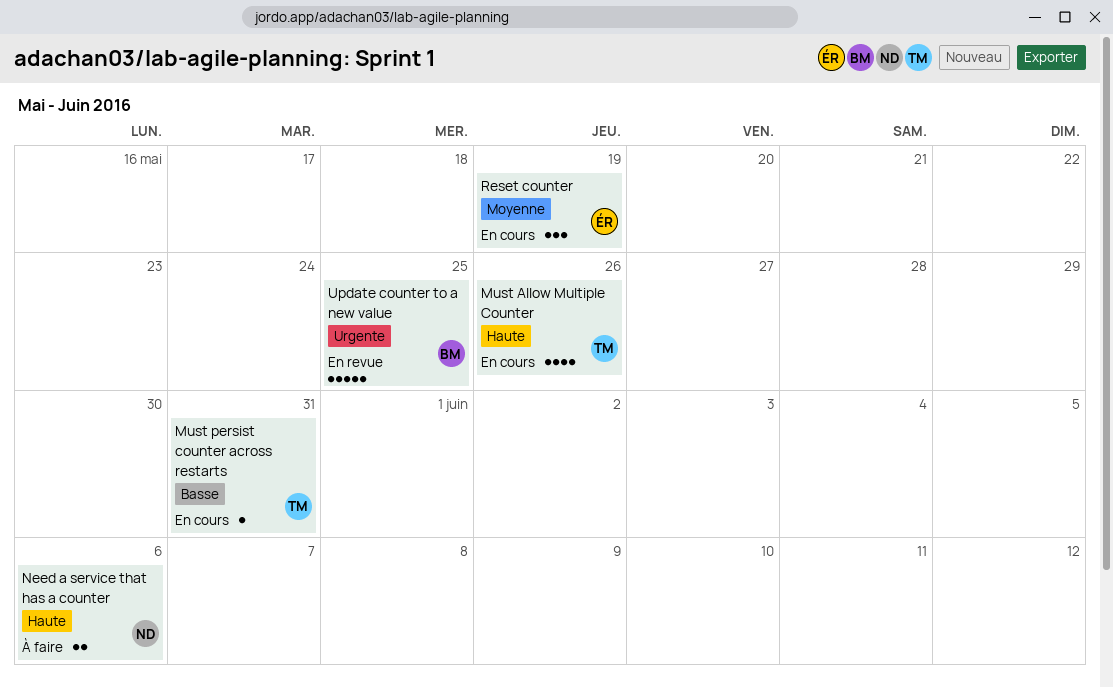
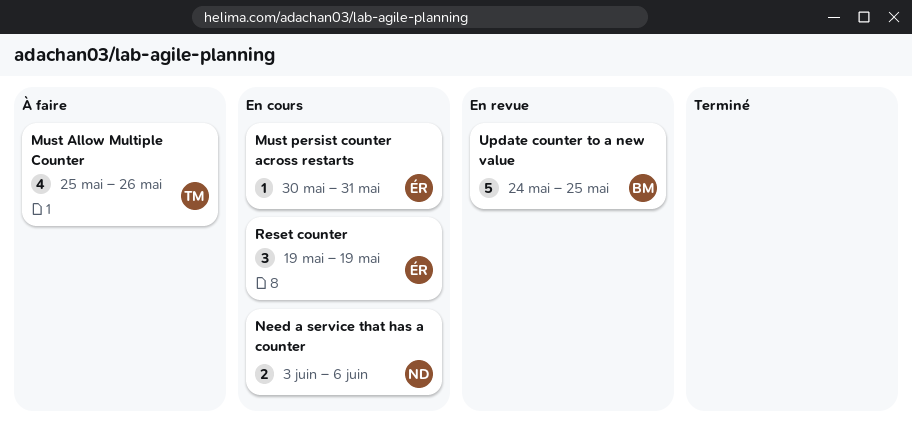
Must Allow Multiple Counter, status: En cours -> À faire
Must persist counter across restarts, owner: TM -> ÉR
Need a service that has a counter, status: À faire -> En cours

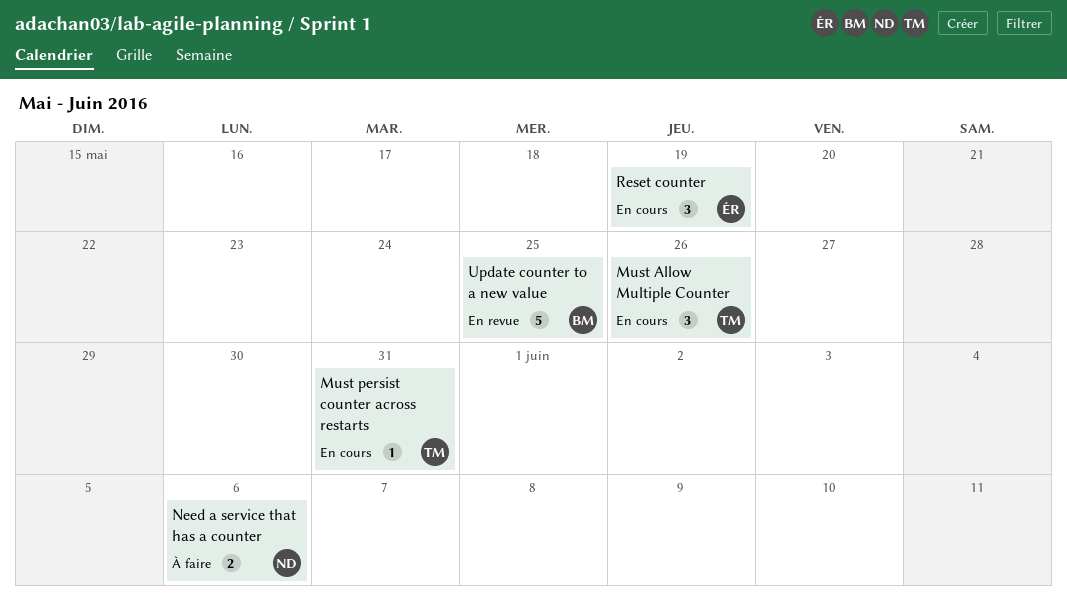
Must Allow Multiple Counter, status: À faire -> En cours
Must Allow Multiple Counter, estimate: 4 -> 3
Must persist counter across restarts, owner: ÉR -> TM
Need a service that has a counter, status: En cours -> À faire

